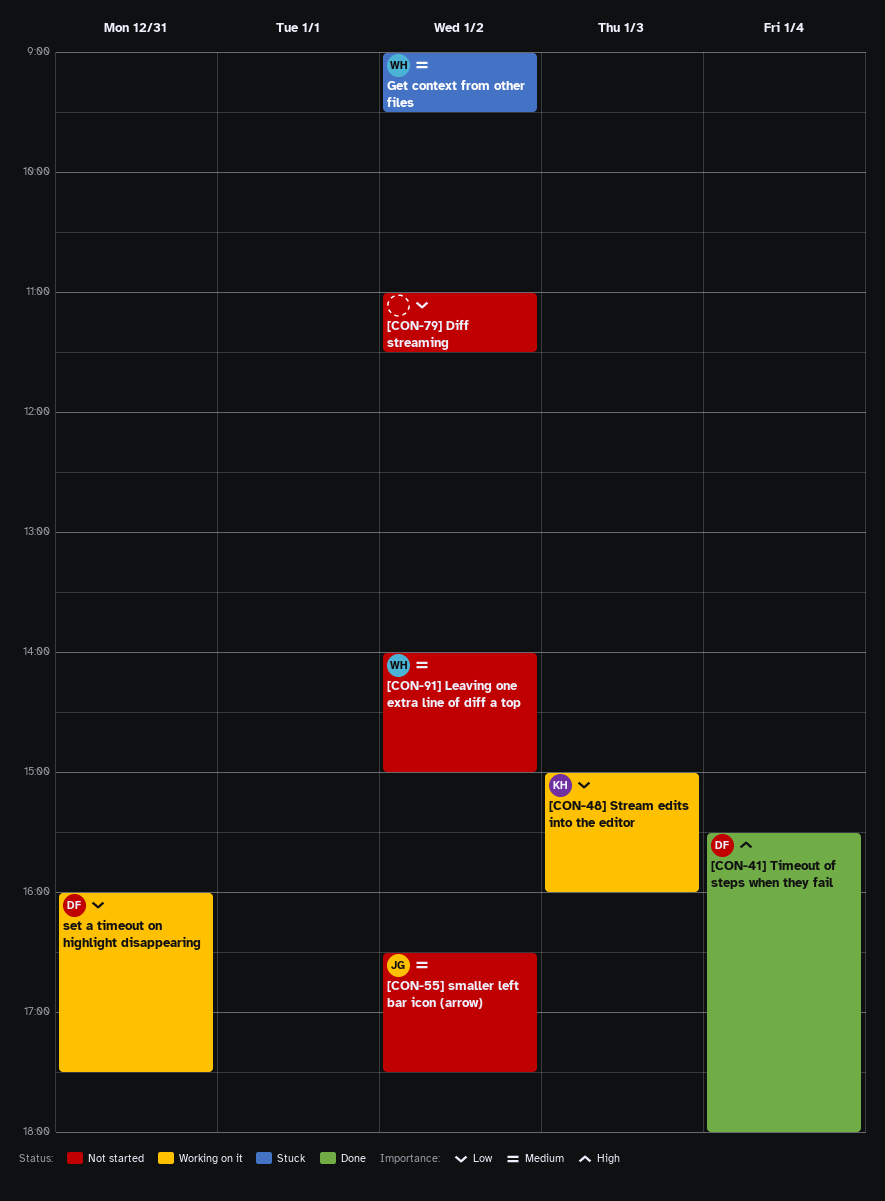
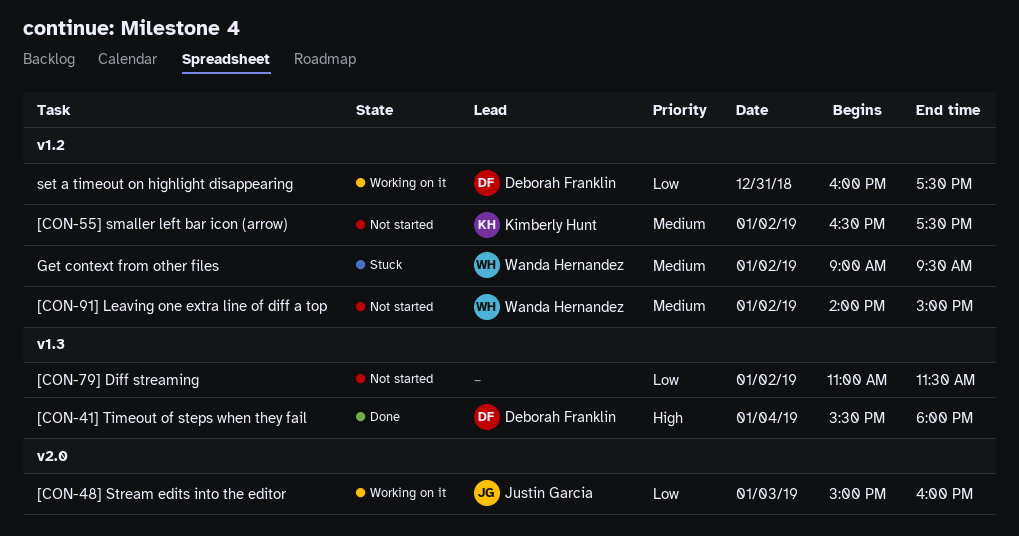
[CON-48] Stream edits into the editor, owner: Kimberly Hunt -> Justin Garcia
[CON-55] smaller left bar icon (arrow), owner: Justin Garcia -> Kimberly Hunt

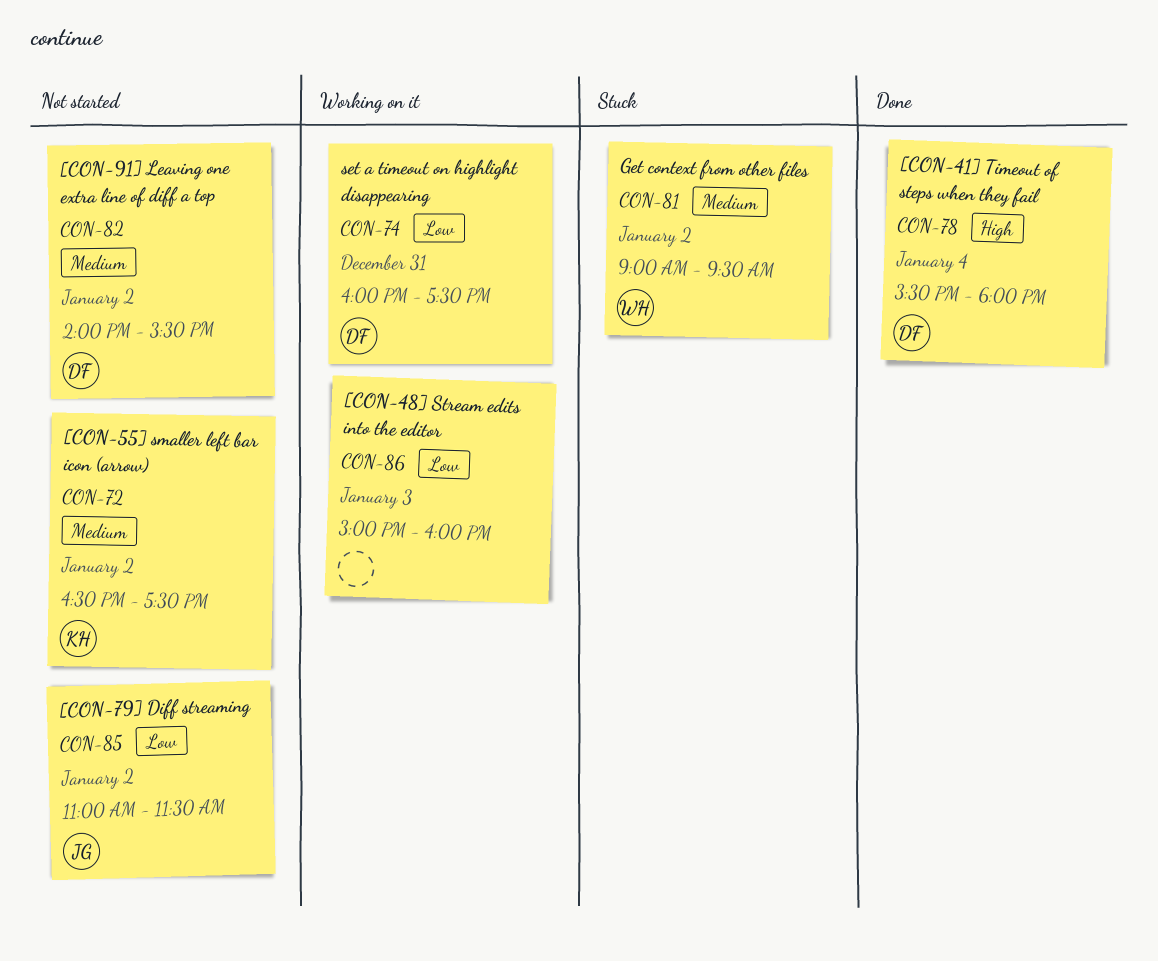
[CON-48] Stream edits into the editor, owner: Justin Garcia -> none
[CON-79] Diff streaming, owner: none -> Justin Garcia
[CON-91] Leaving one extra line of diff a top, owner: Wanda Hernandez -> Deborah Franklin
[CON-91] Leaving one extra line of diff a top, ends: 15:00 -> 15:30

